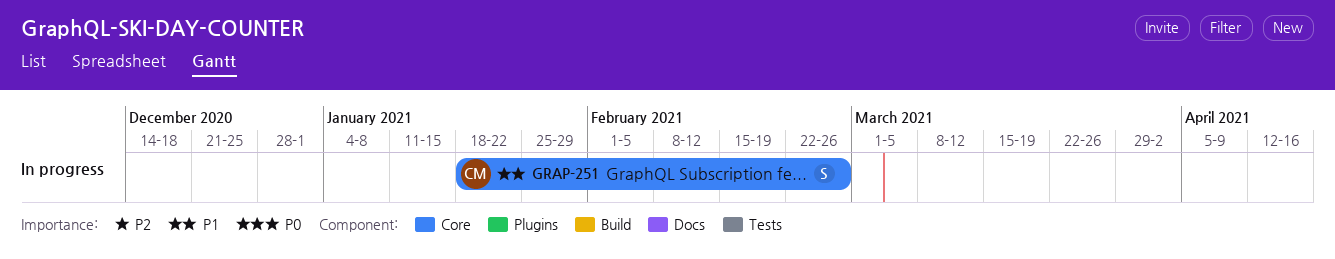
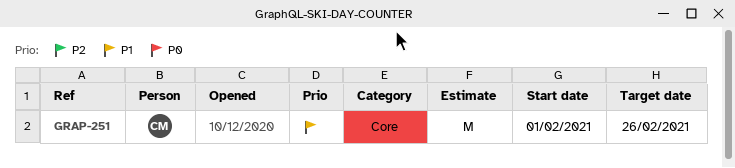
GRAP-251, estimate: S -> M
GRAP-251, start: Jan 18 -> Feb 1

